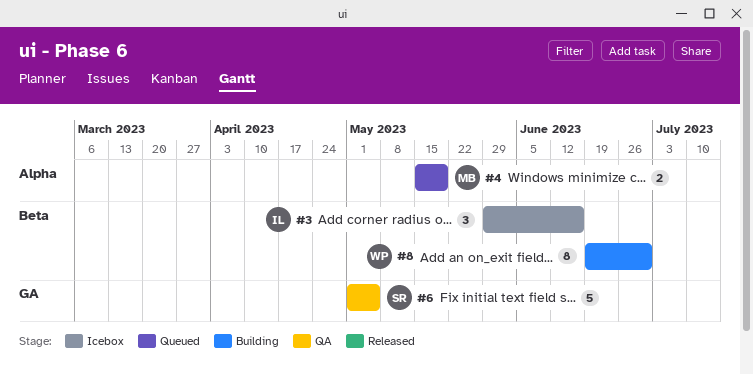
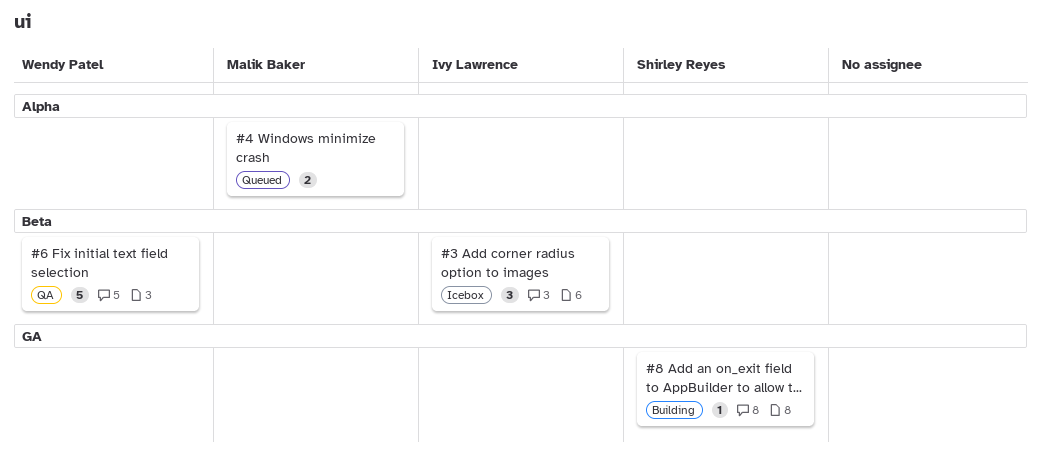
#6, owner: Shirley Reyes -> Wendy Patel
#6, label: GA -> Beta
#8, owner: Wendy Patel -> Shirley Reyes
#8, label: Beta -> GA
#8, estimate: 8 -> 1

